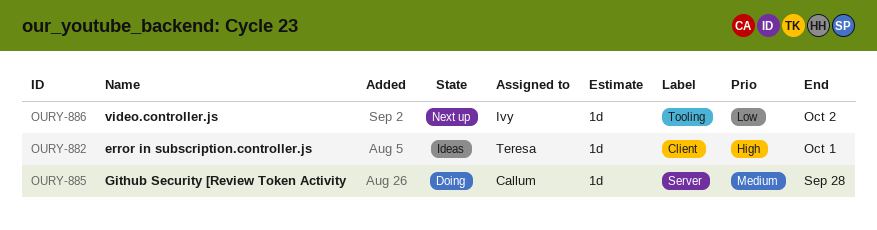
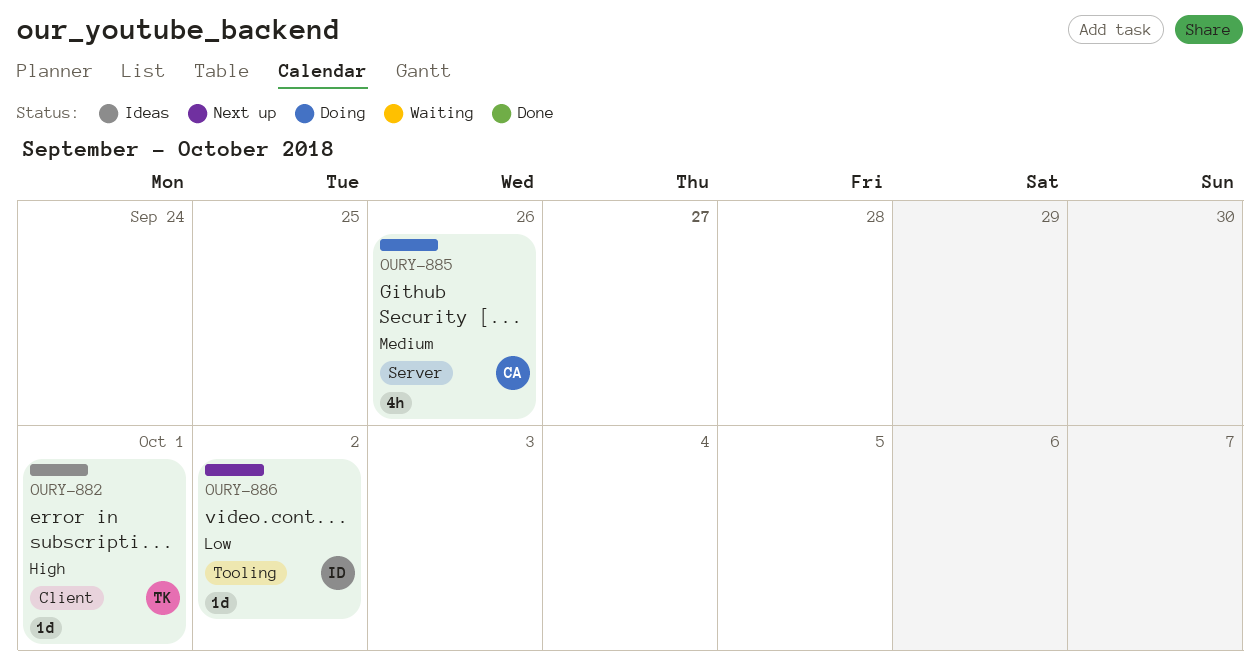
OURY-885, estimate: 1d -> 4h
OURY-885, due: Sep 28 -> Sep 26

